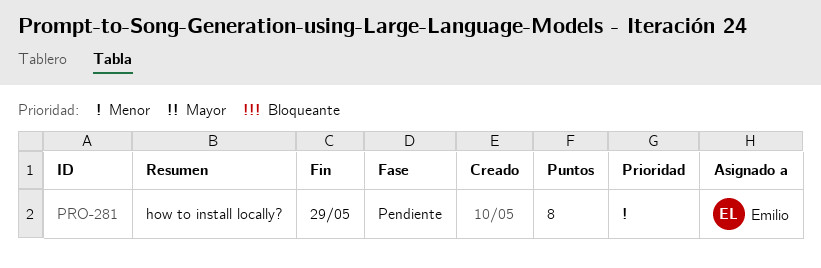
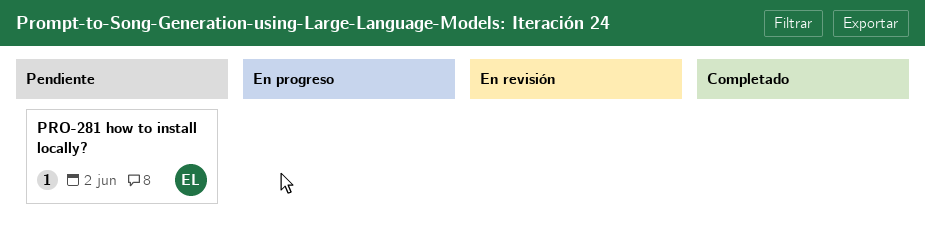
PRO-281, estimate: 8 -> 1
PRO-281, due: May 29 -> Jun 2

